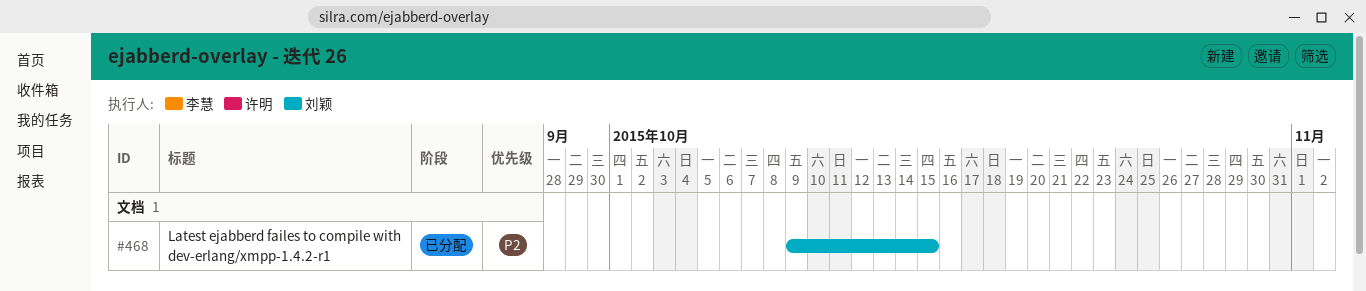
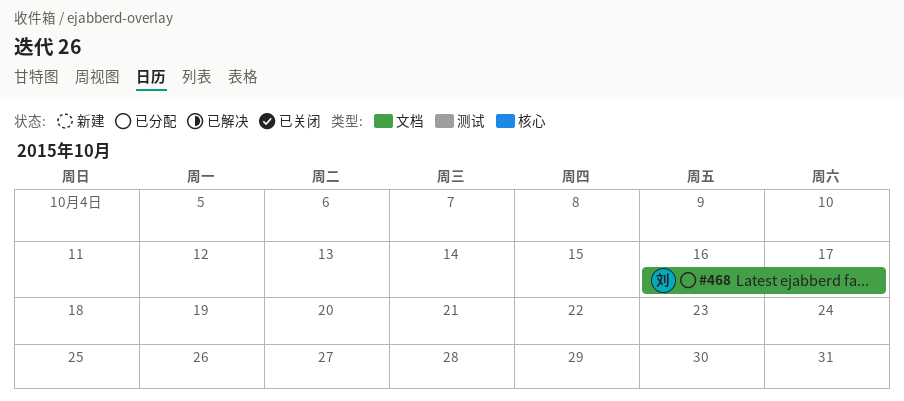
#468, start: Oct 9 -> Oct 16
#468, due: Oct 15 -> Oct 17

